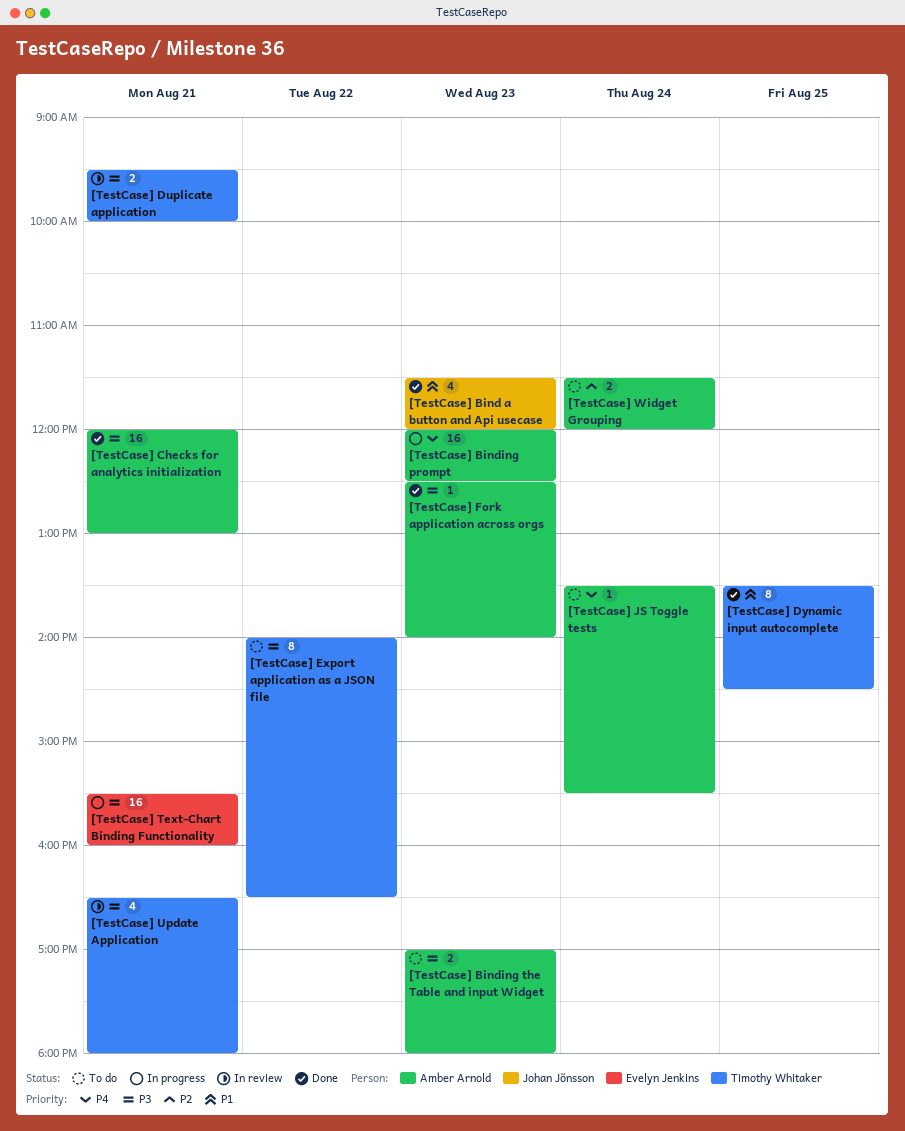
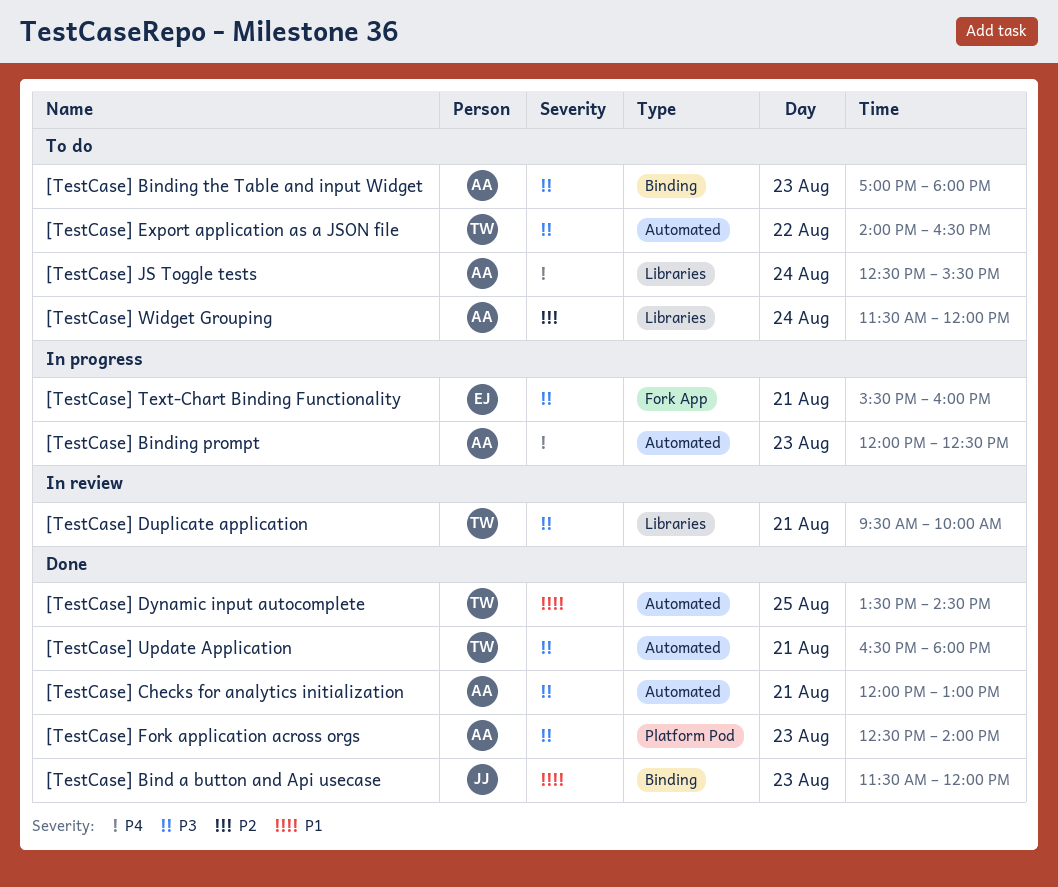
[TestCase] JS Toggle tests, begins: 13:30 -> 12:30
[TestCase] Update Application, status: In review -> Done

